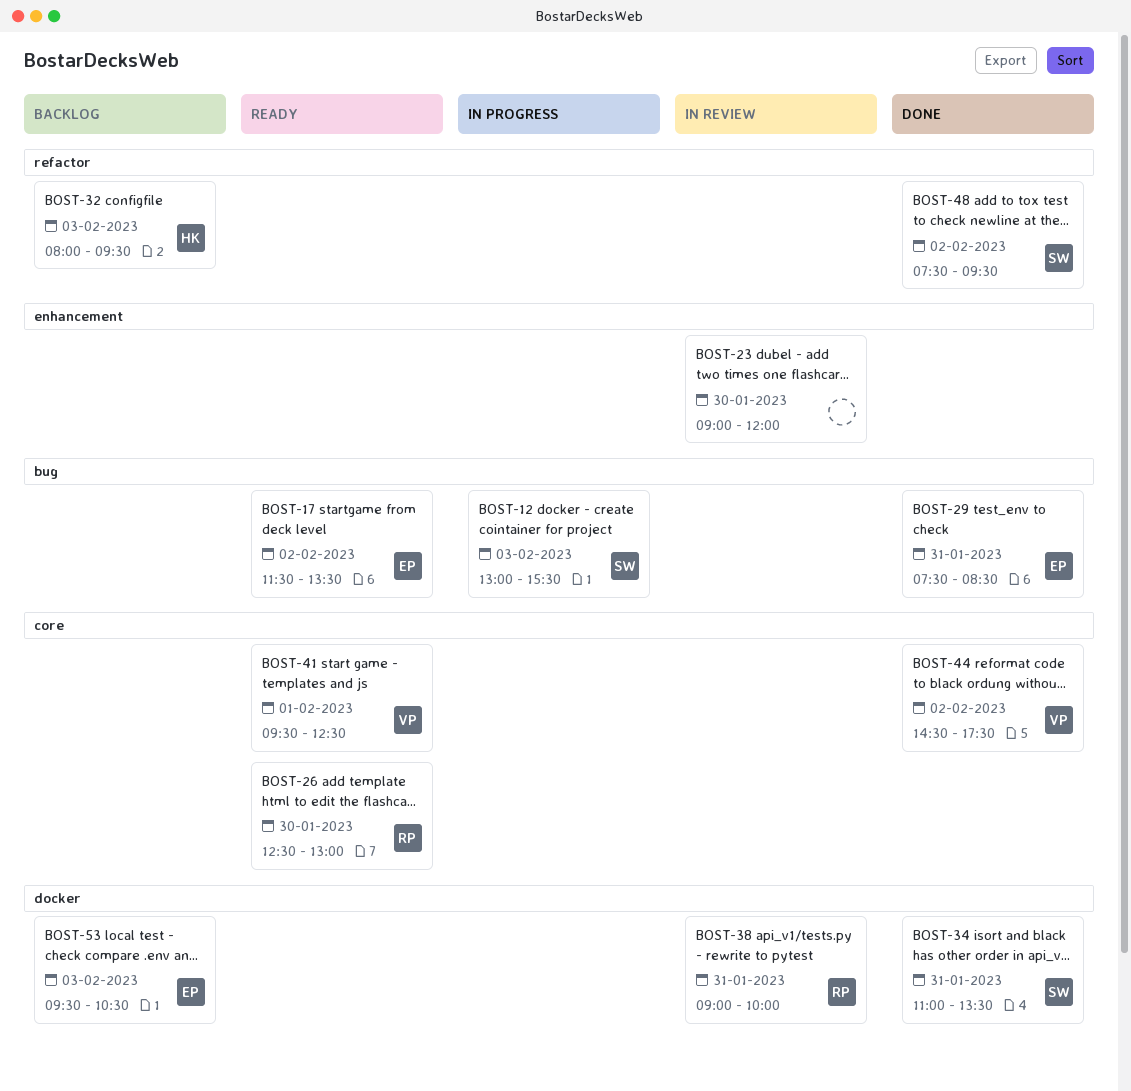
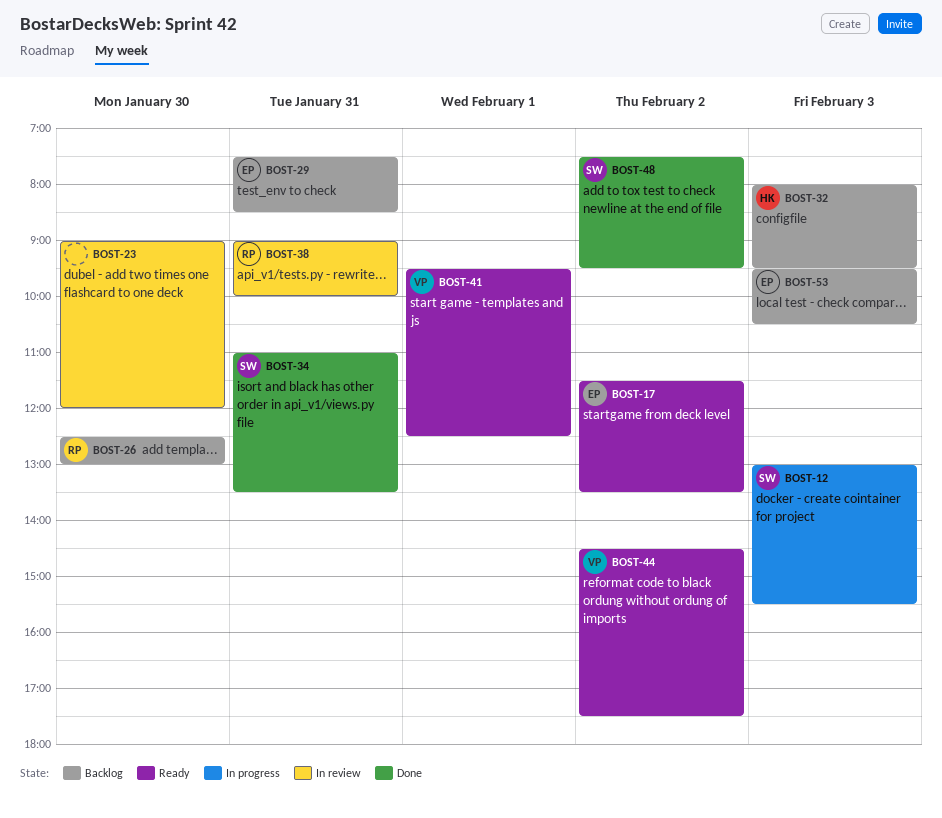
BOST-26, status: Ready -> Backlog
BOST-29, status: Done -> Backlog
BOST-44, status: Done -> Ready

